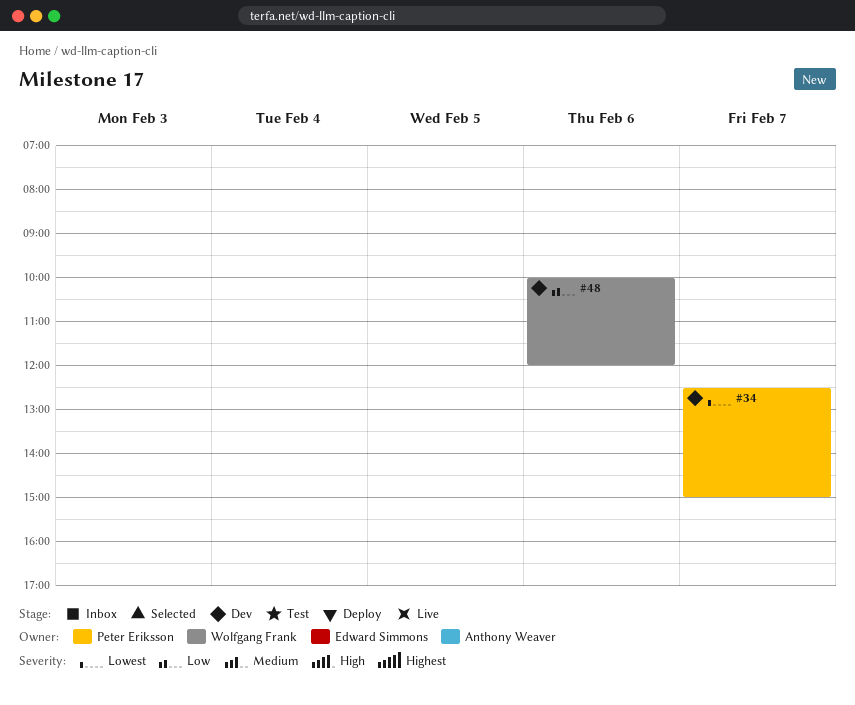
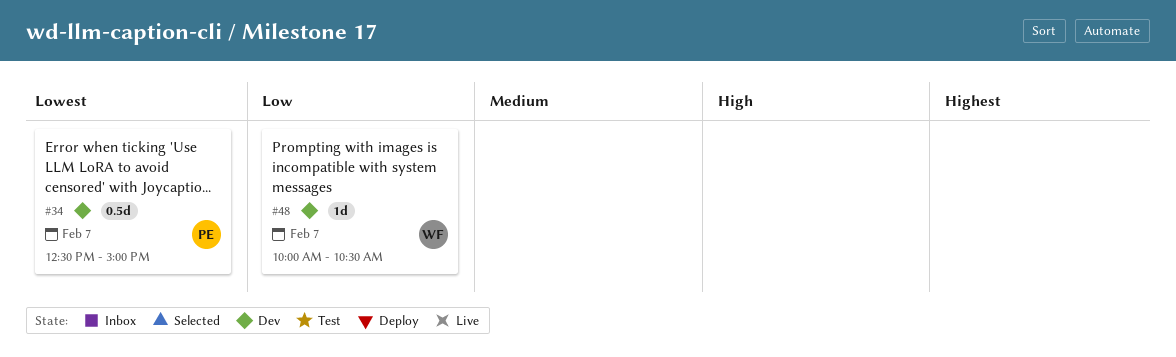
#48, day: Feb 6 -> Feb 7
#48, ends: 12:00 -> 10:30

